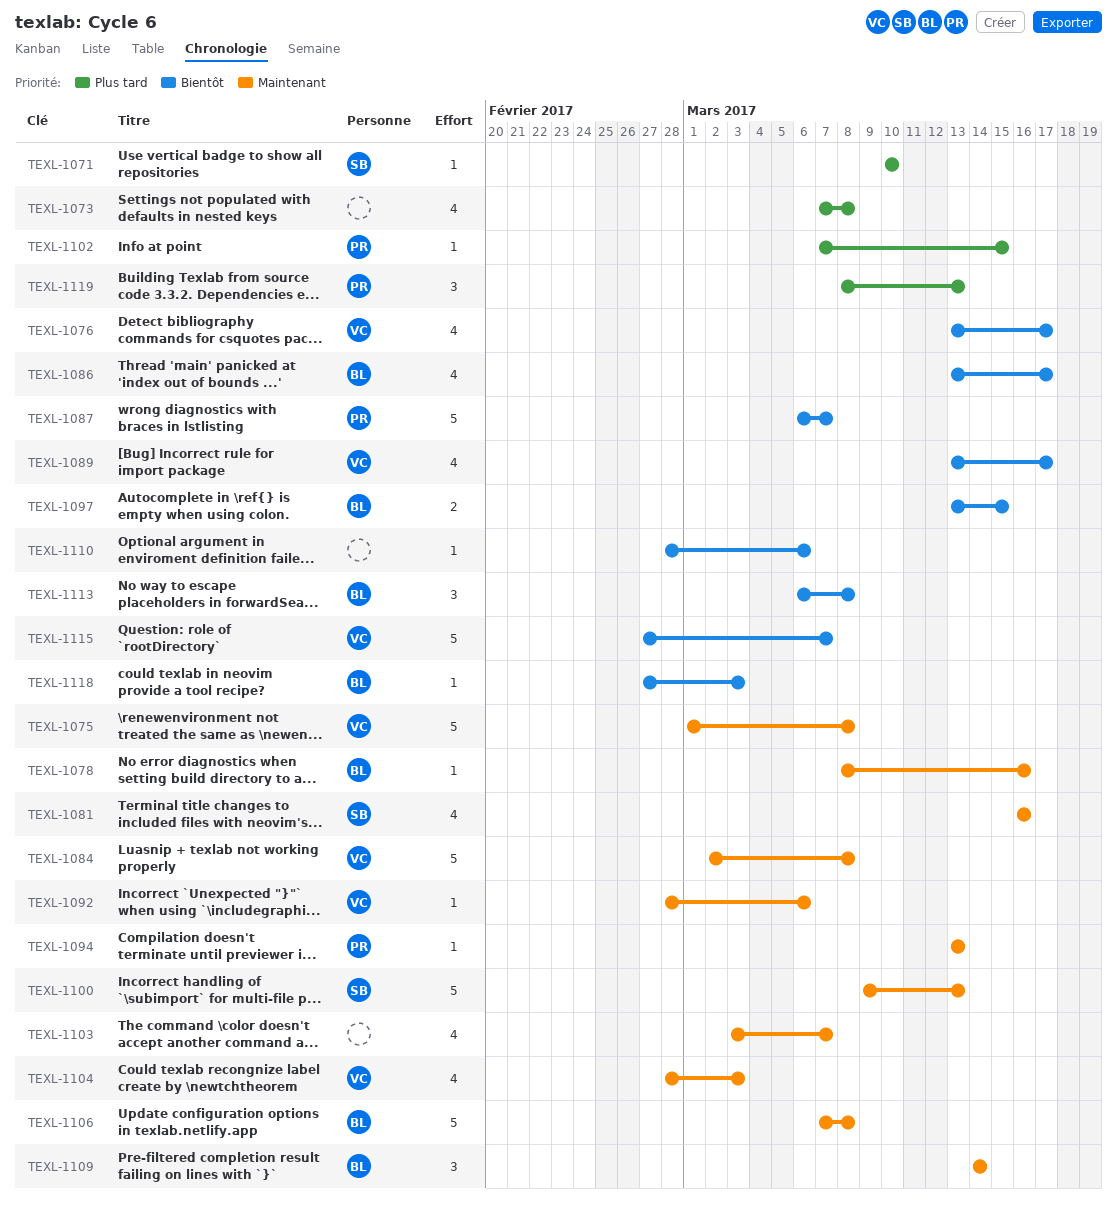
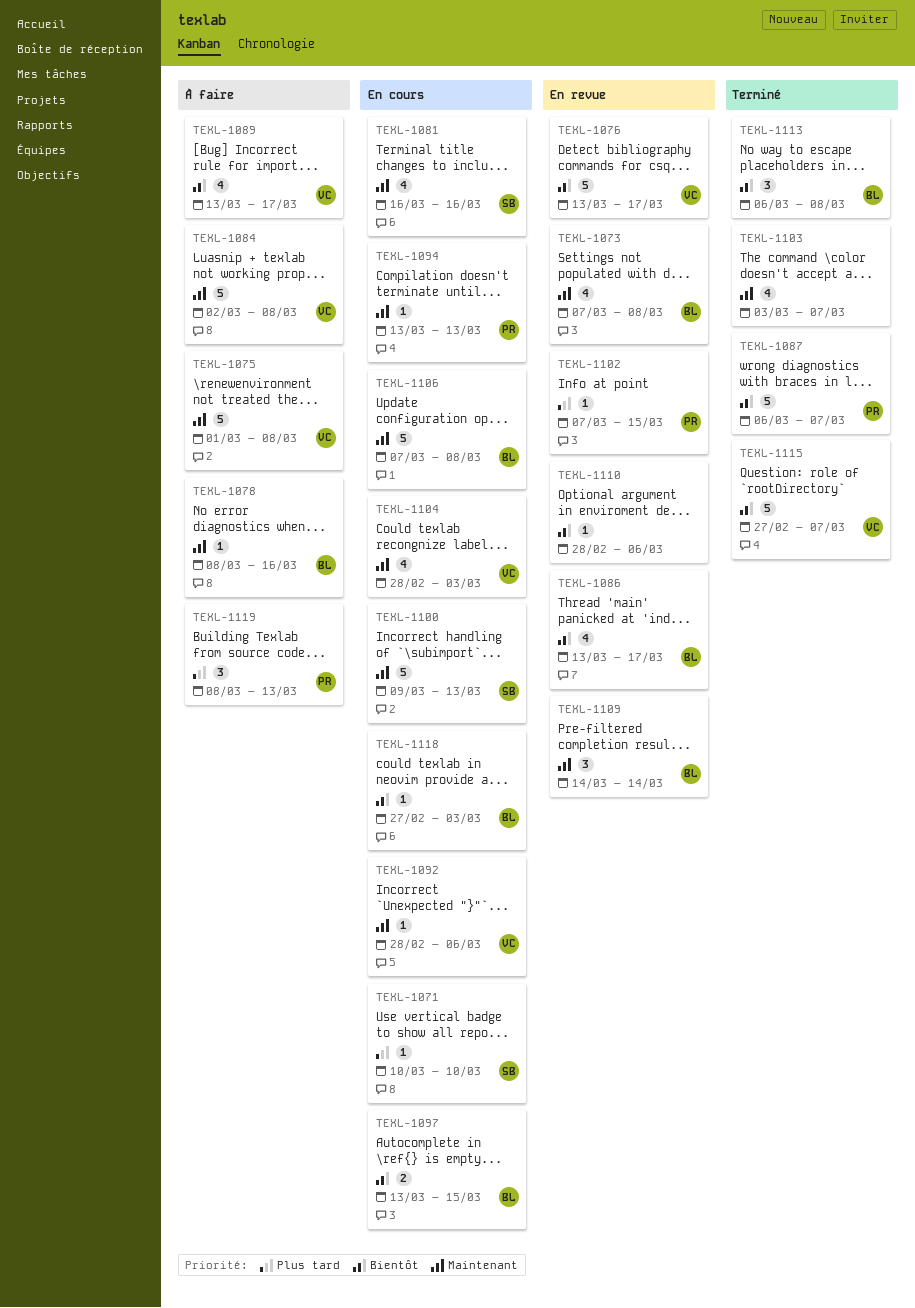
TEXL-1073, owner: none -> BL
TEXL-1073, priority: Plus tard -> Maintenant
TEXL-1076, estimate: 4 -> 5

